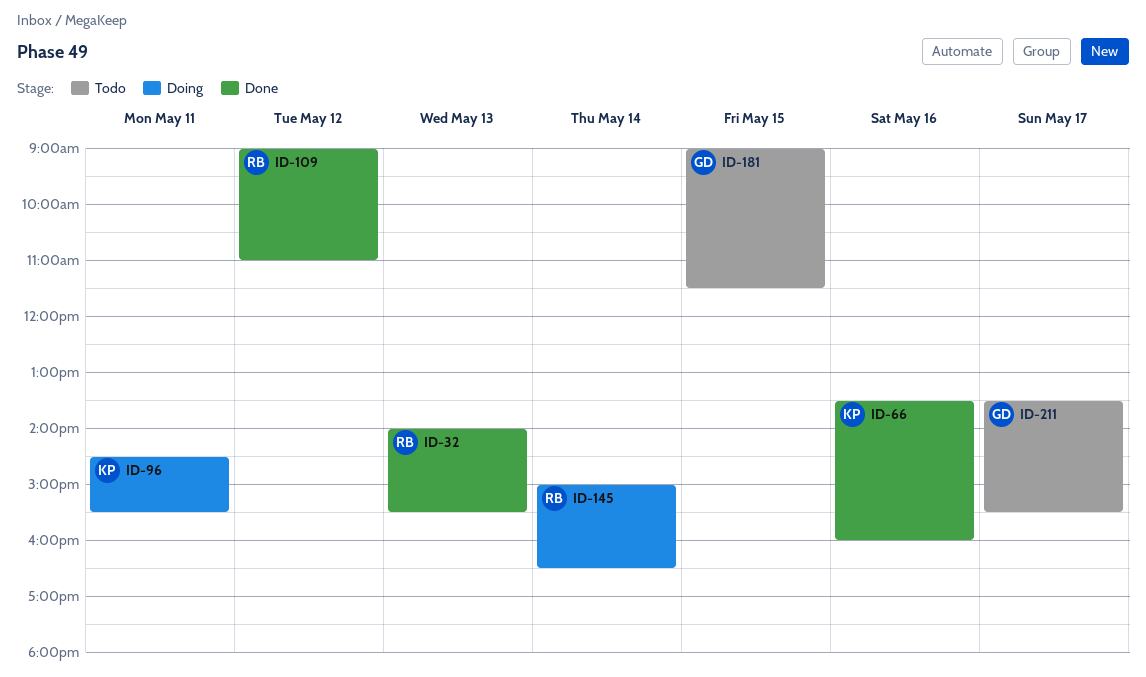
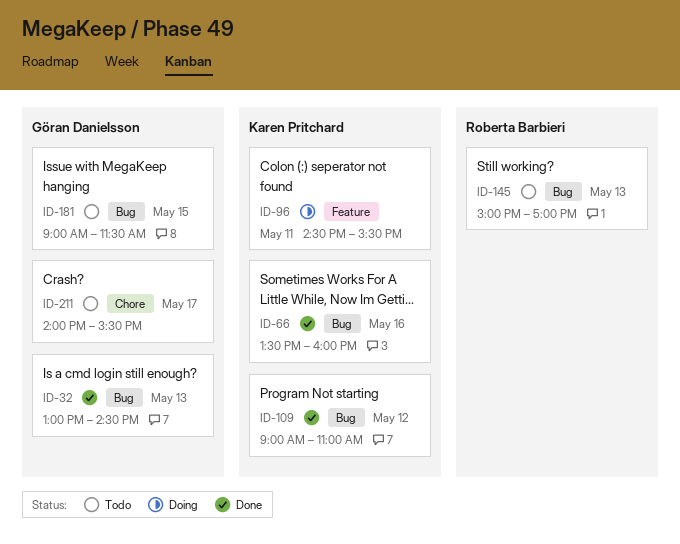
ID-32, owner: Roberta Barbieri -> Göran Danielsson
ID-32, begins: 14:00 -> 13:00
ID-32, ends: 15:30 -> 14:30
ID-109, owner: Roberta Barbieri -> Karen Pritchard
ID-145, status: Doing -> Todo
ID-145, day: May 14 -> May 13
ID-145, ends: 16:30 -> 17:00
ID-211, begins: 13:30 -> 14:00

